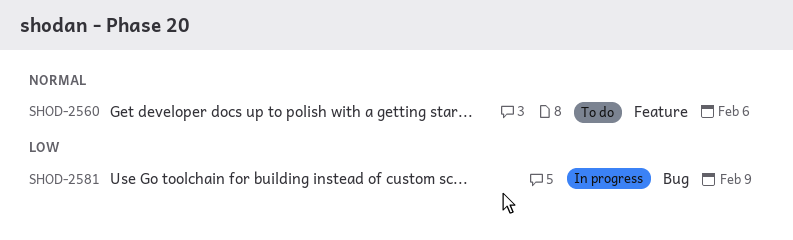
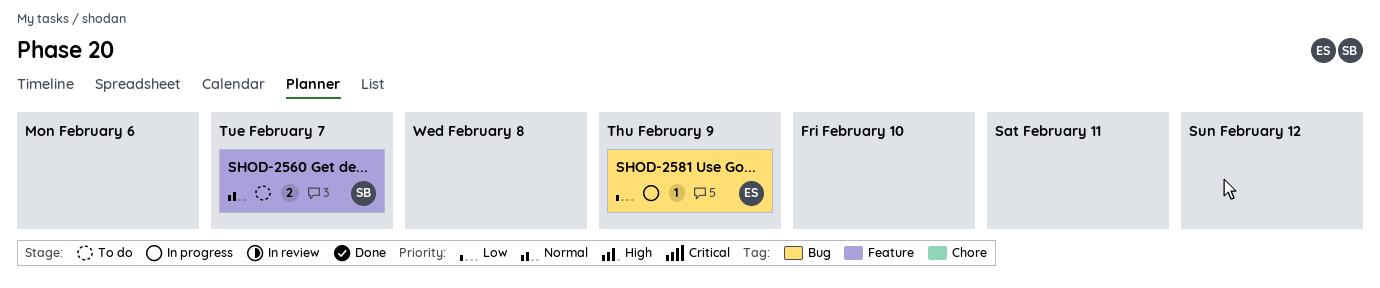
SHOD-2560, due: Feb 6 -> Feb 7

